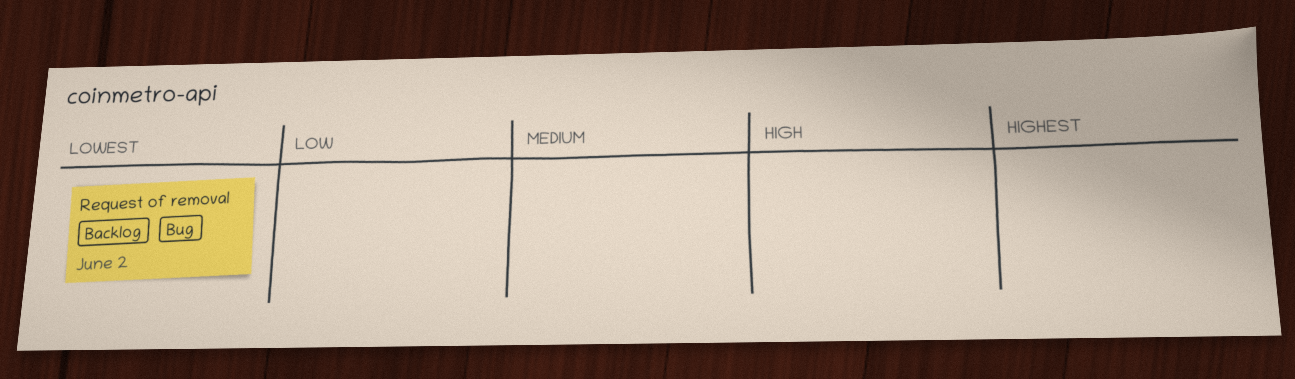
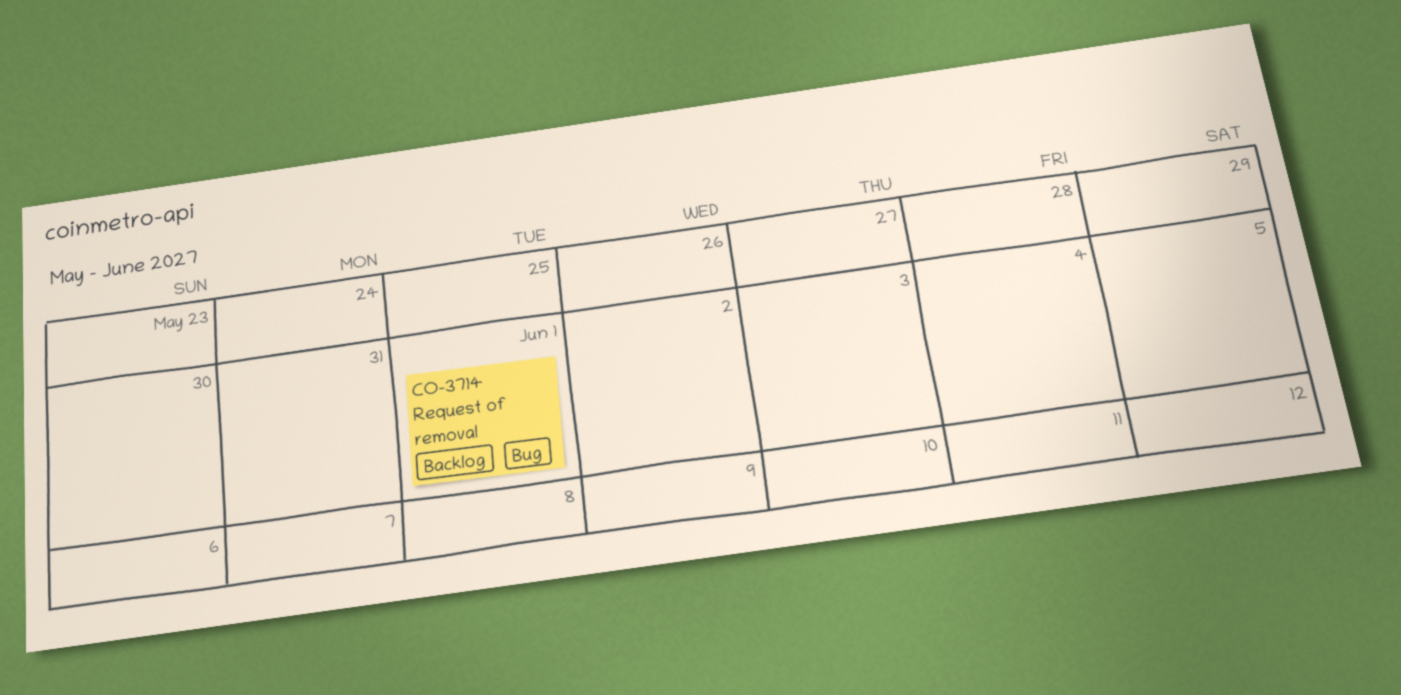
Request of removal, due: Jun 2 -> Jun 1

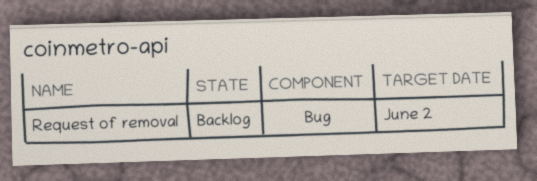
Request of removal, due: Jun 1 -> Jun 2

